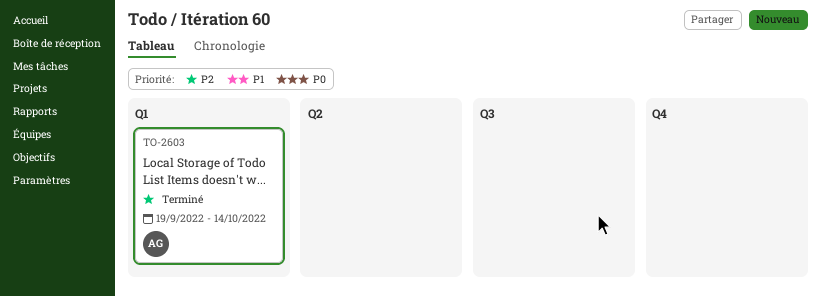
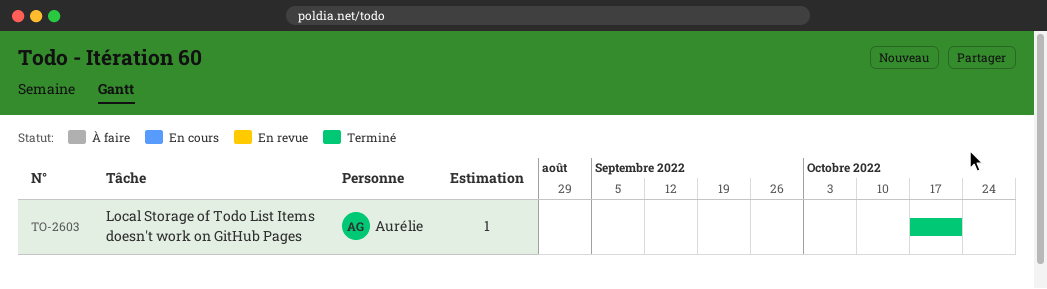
TO-2603, start: Sep 19 -> Oct 17
TO-2603, due: Oct 14 -> Oct 21

